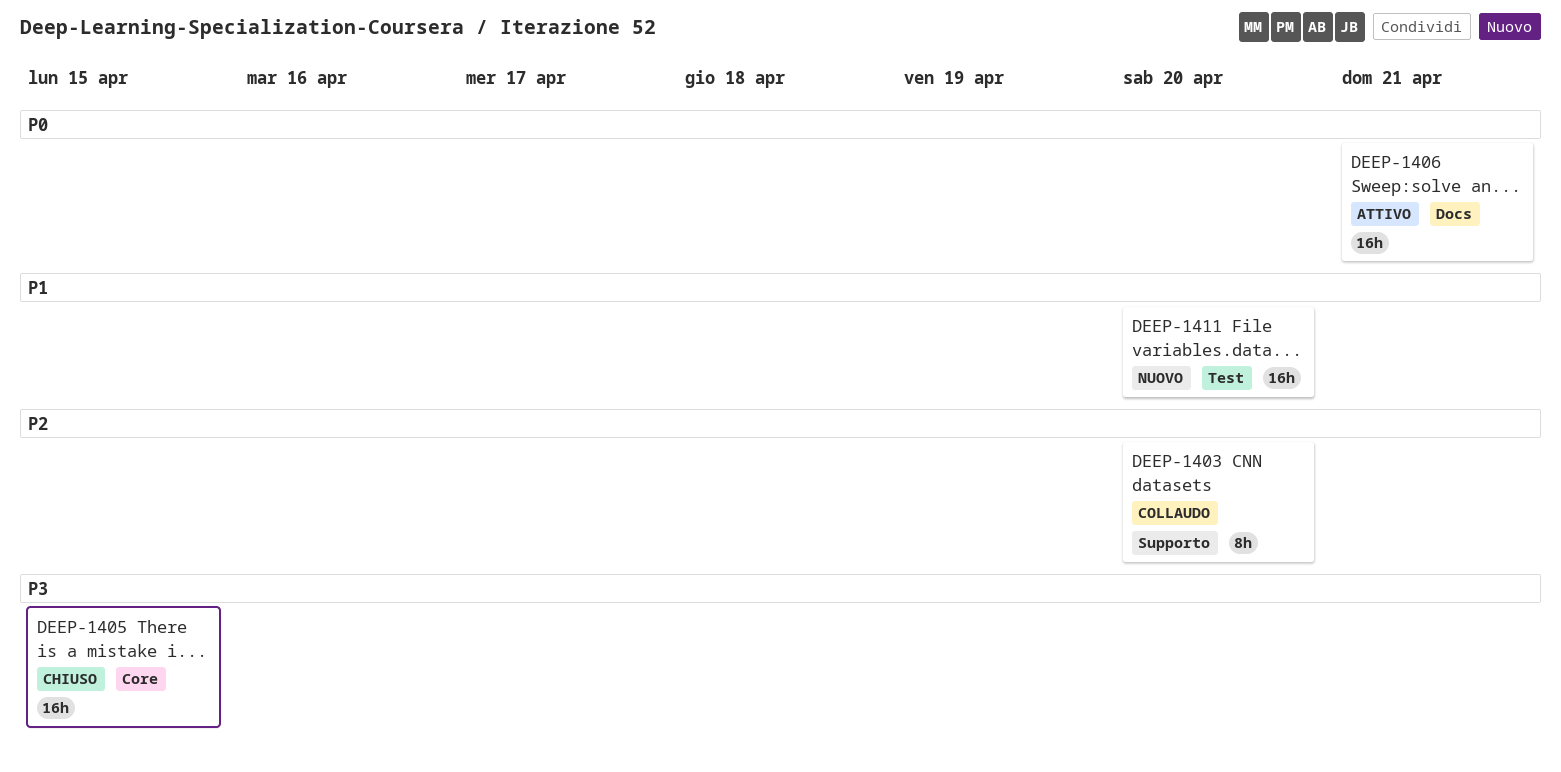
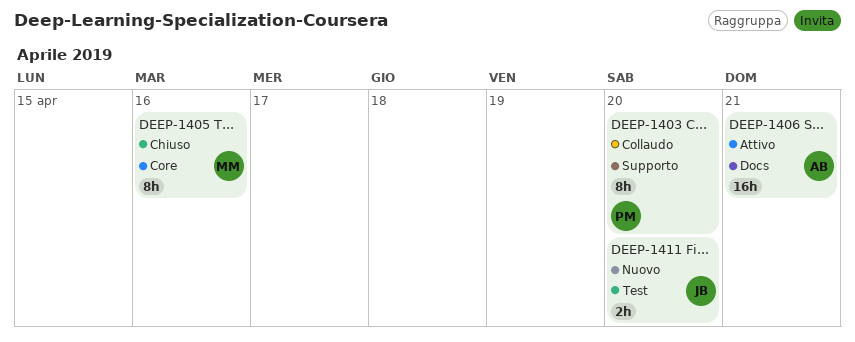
DEEP-1405, estimate: 16h -> 8h
DEEP-1405, due: Apr 15 -> Apr 16
DEEP-1411, estimate: 16h -> 2h

